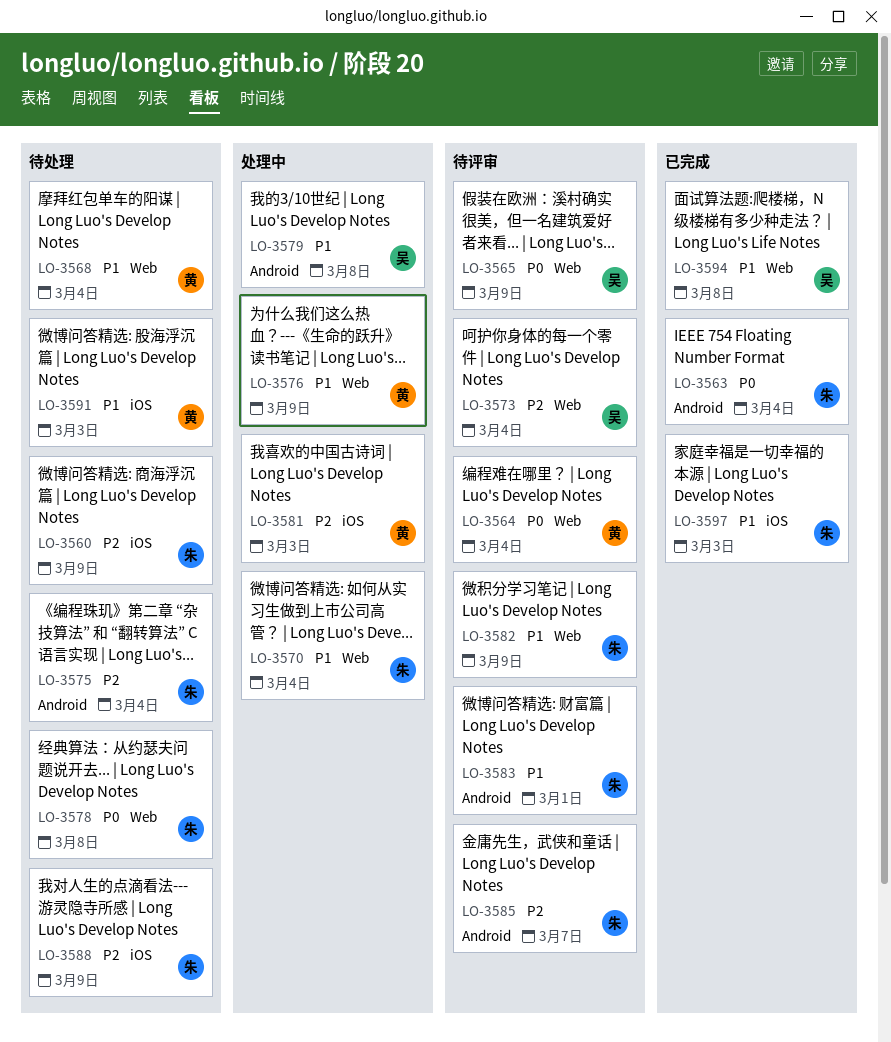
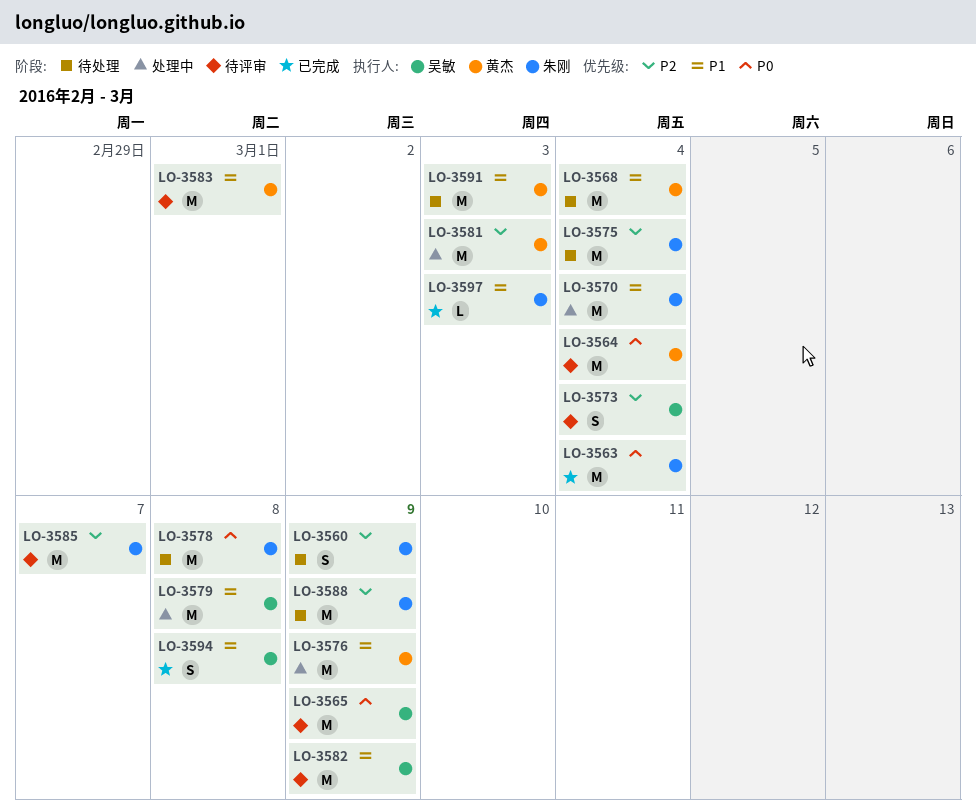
LO-3582, owner: 朱刚 -> 吴敏
LO-3583, owner: 朱刚 -> 黄杰

